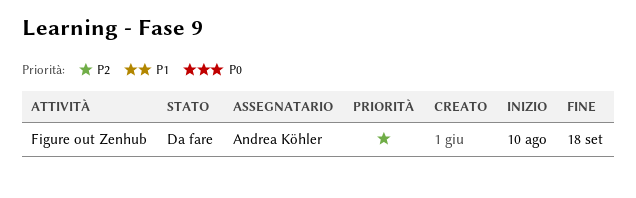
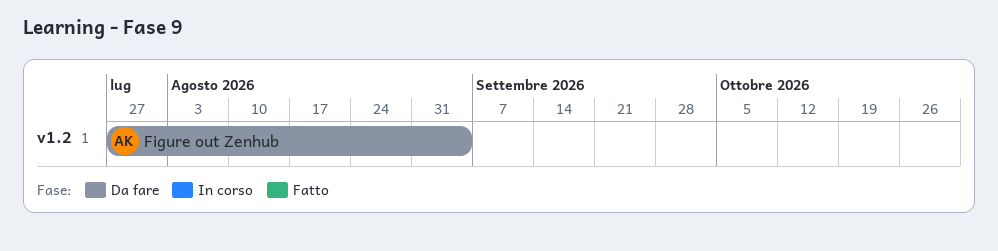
Figure out Zenhub, start: Aug 10 -> Jul 27
Figure out Zenhub, due: Sep 18 -> Sep 4

